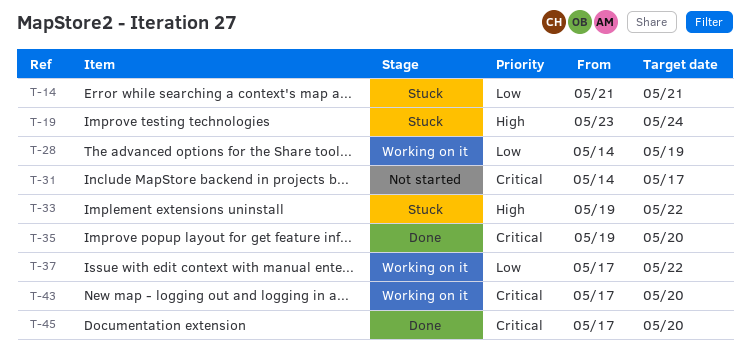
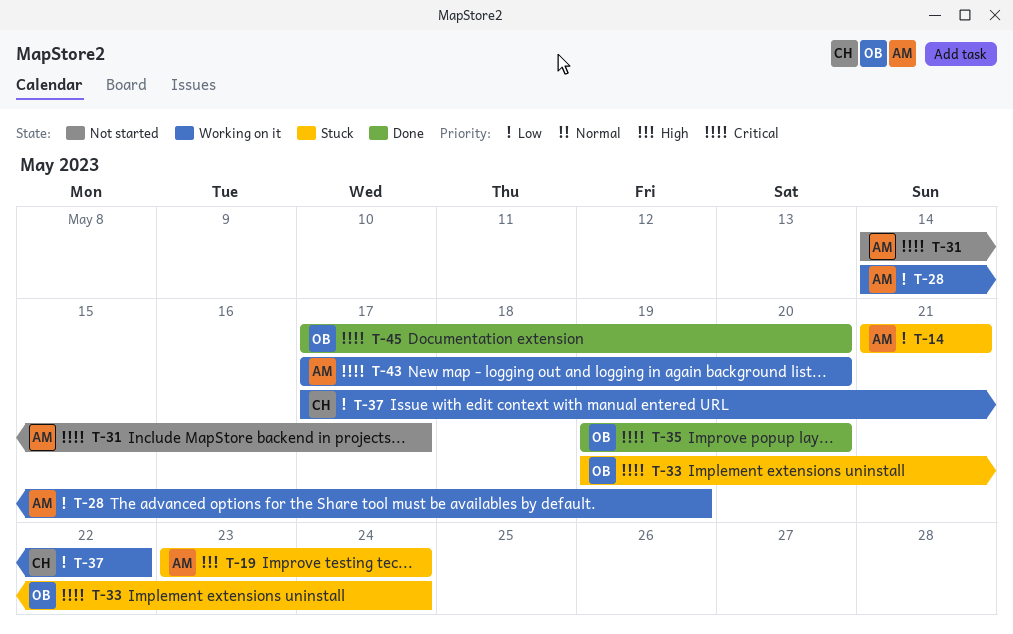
T-33, priority: High -> Critical
T-33, due: May 22 -> May 24

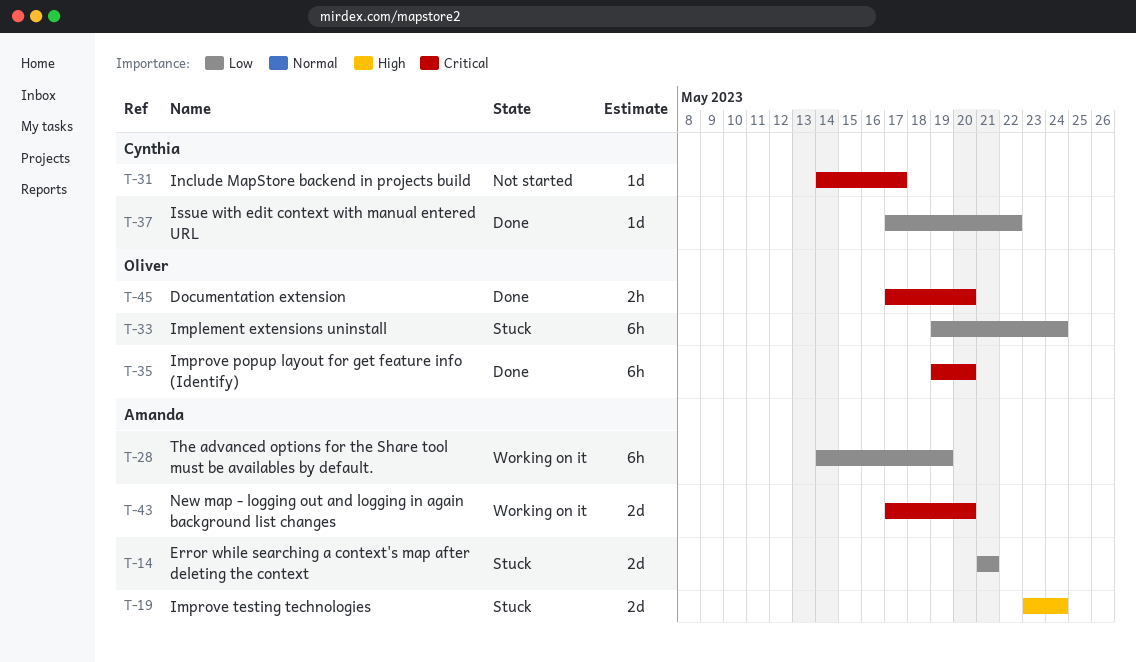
T-31, owner: Amanda -> Cynthia
T-33, priority: Critical -> Low
T-37, status: Working on it -> Done

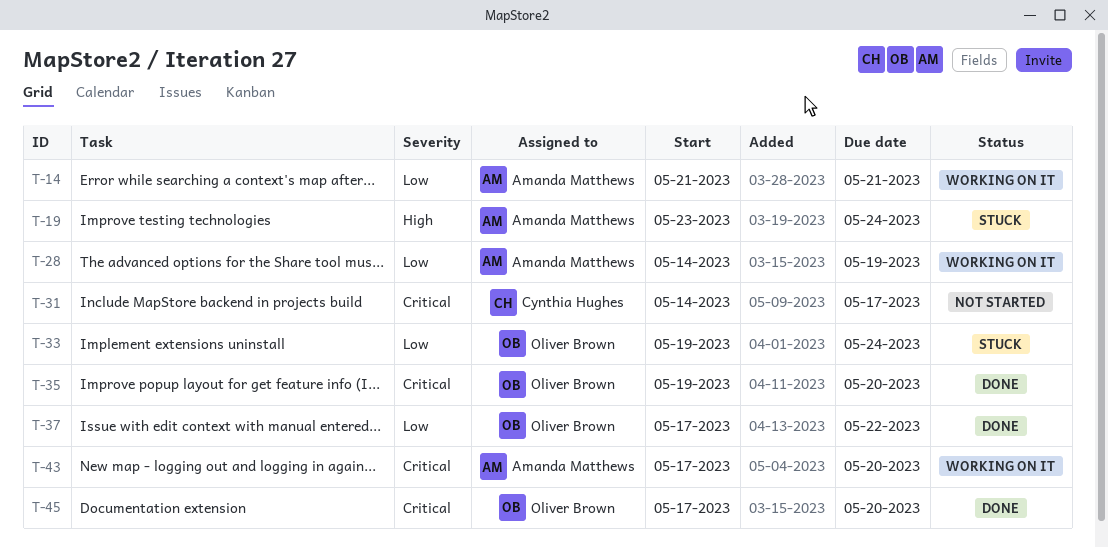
T-14, status: Stuck -> Working on it
T-37, owner: Cynthia Hughes -> Oliver Brown

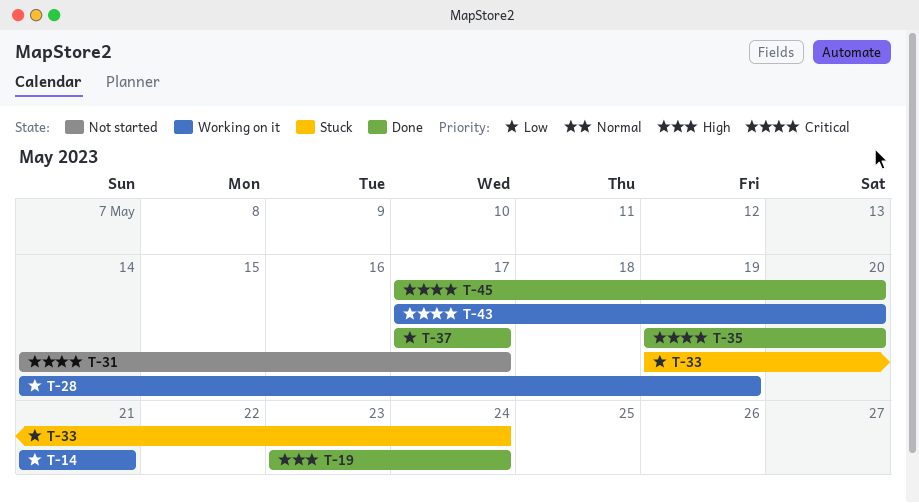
T-19, status: Stuck -> Done
T-37, due: May 22 -> May 17

